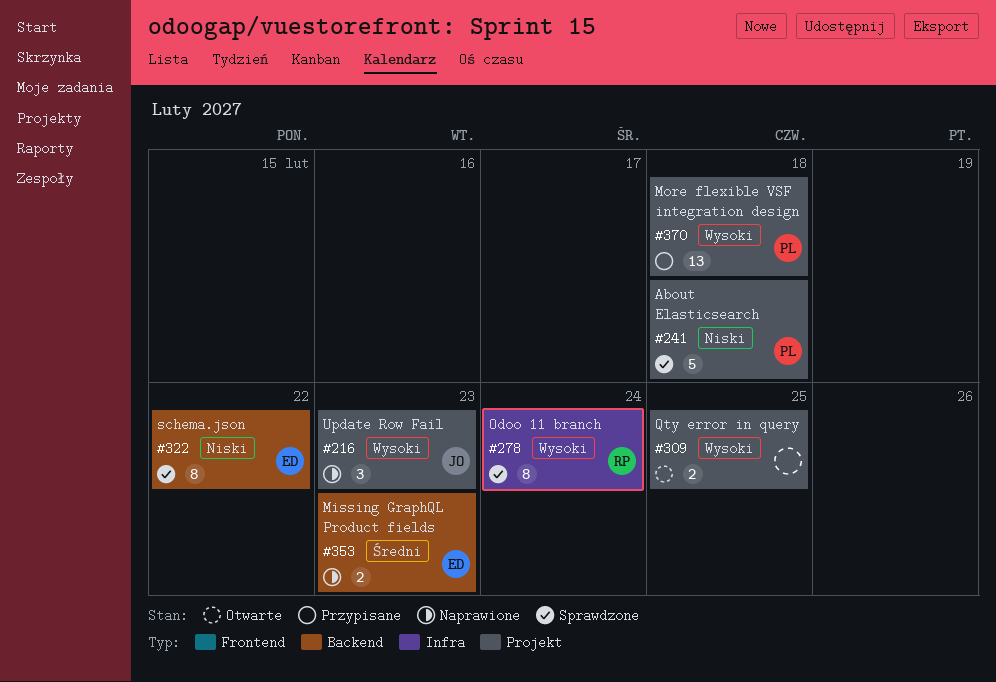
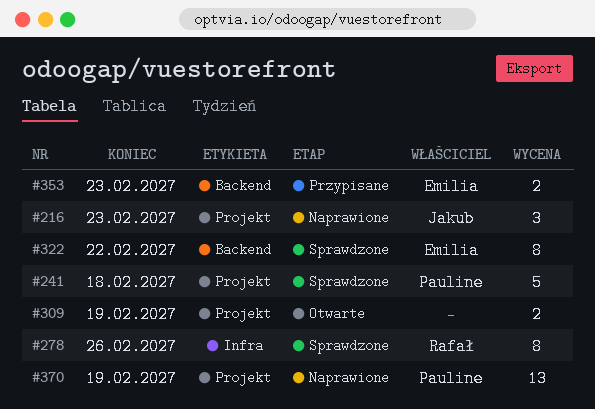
#278, due: Feb 24 -> Feb 26
#309, due: Feb 25 -> Feb 19
#353, status: Naprawione -> Przypisane
#370, status: Przypisane -> Naprawione
#370, due: Feb 18 -> Feb 19

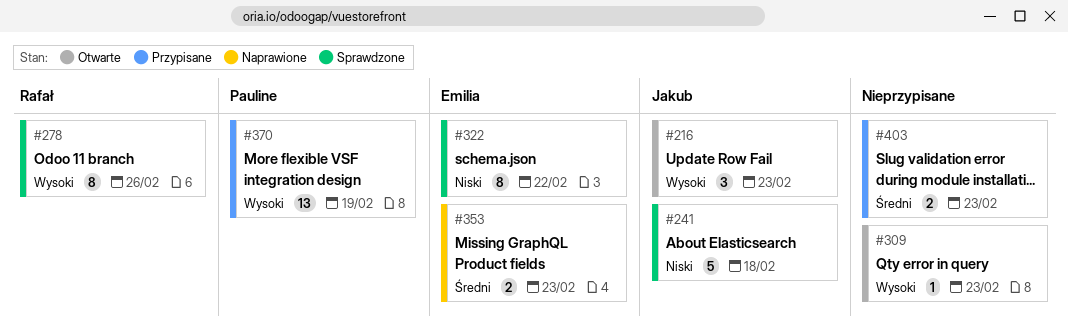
#216, status: Naprawione -> Otwarte
#241, owner: Pauline -> Jakub
#309, estimate: 2 -> 1
#309, due: Feb 19 -> Feb 23
#353, status: Przypisane -> Naprawione
#370, status: Naprawione -> Przypisane
#403: none -> present

